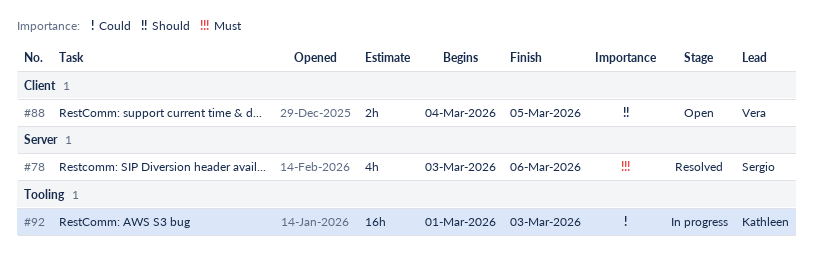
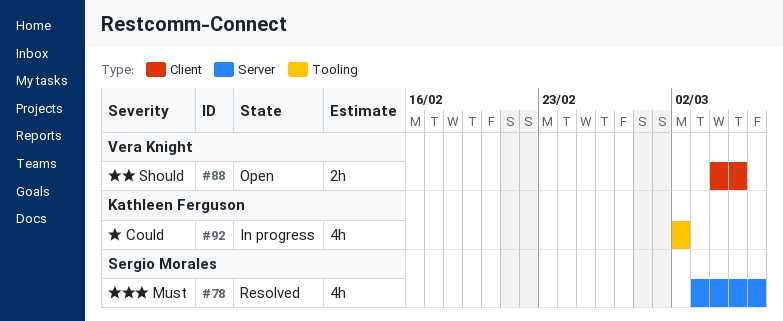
#92, estimate: 16h -> 4h
#92, start: Mar 1 -> Mar 2
#92, due: Mar 3 -> Mar 2

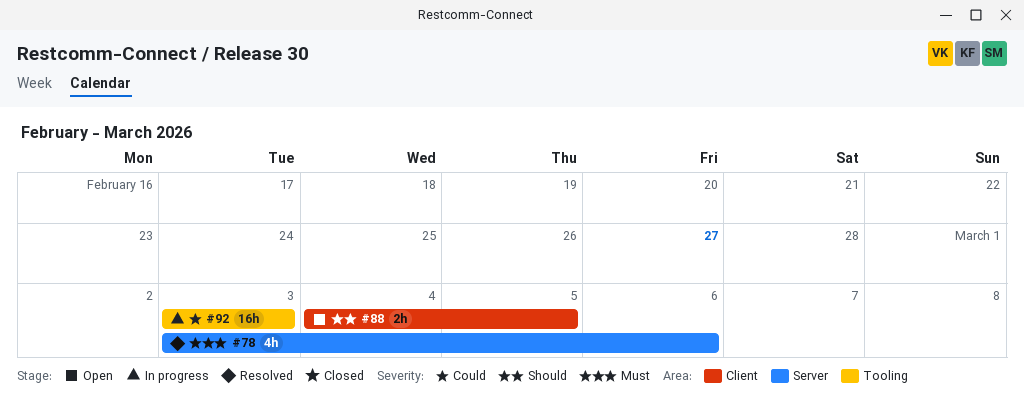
#92, estimate: 4h -> 16h
#92, start: Mar 2 -> Mar 3
#92, due: Mar 2 -> Mar 3

